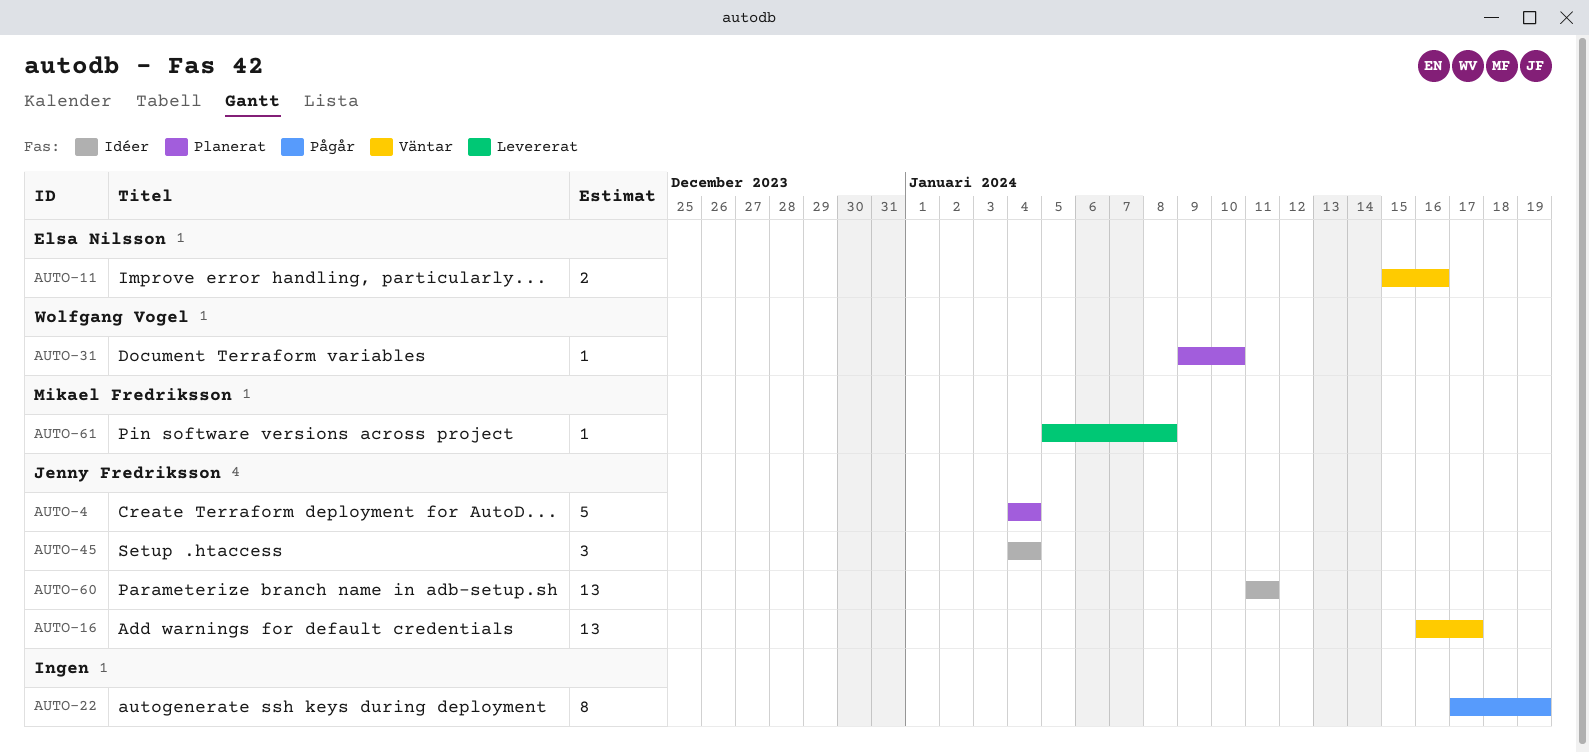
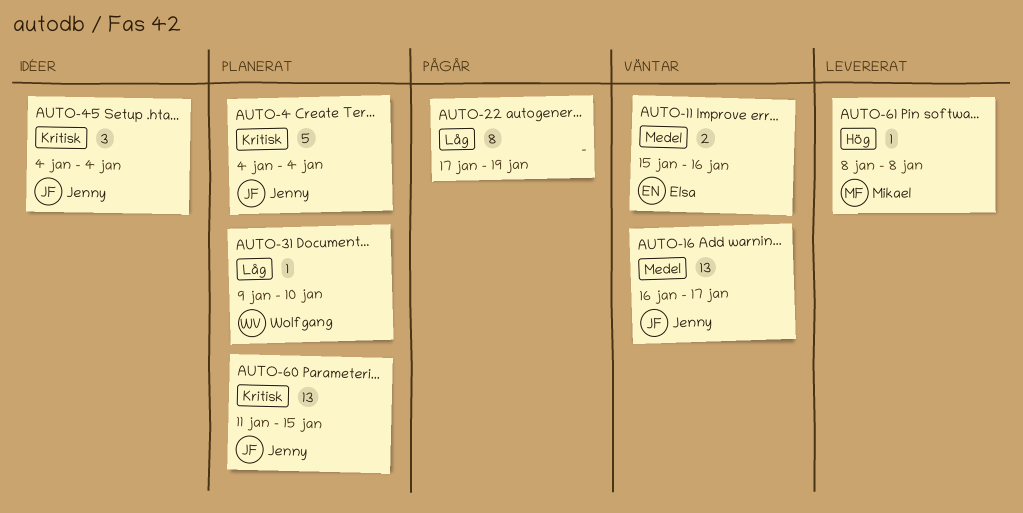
AUTO-60, status: Idéer -> Planerat
AUTO-60, due: Jan 11 -> Jan 15
AUTO-61, start: Jan 5 -> Jan 8

